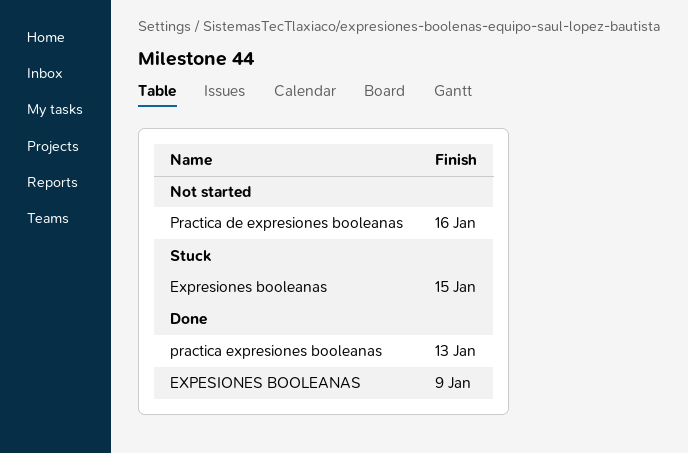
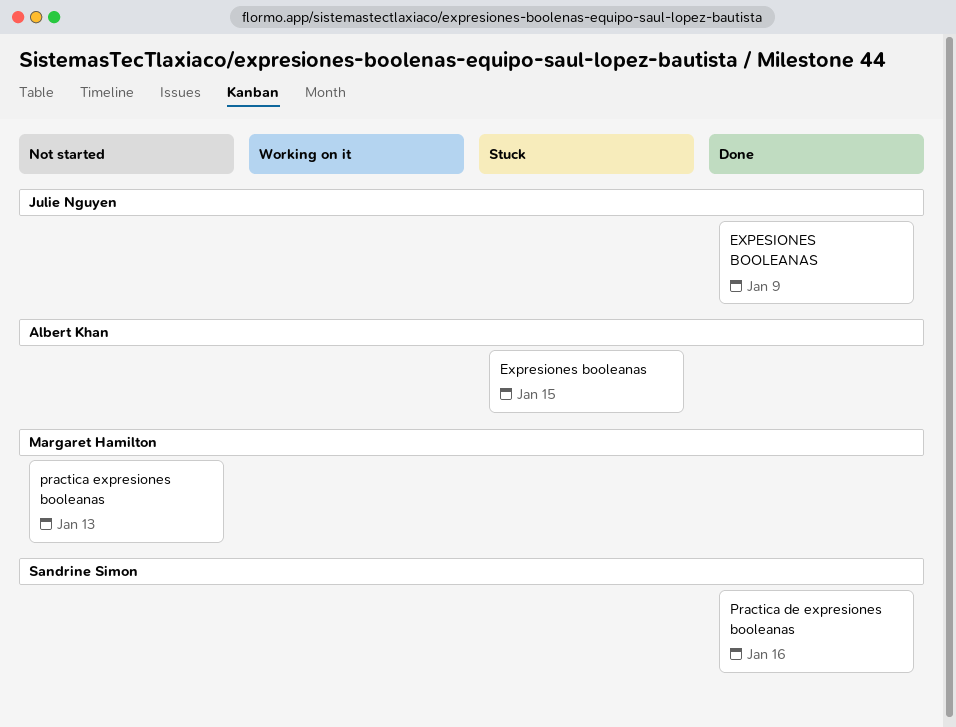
Practica de expresiones booleanas, status: Not started -> Done
practica expresiones booleanas, status: Done -> Not started

